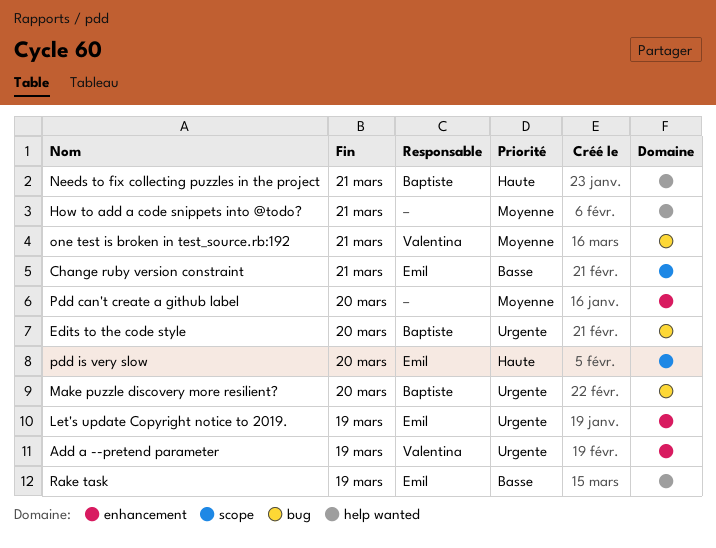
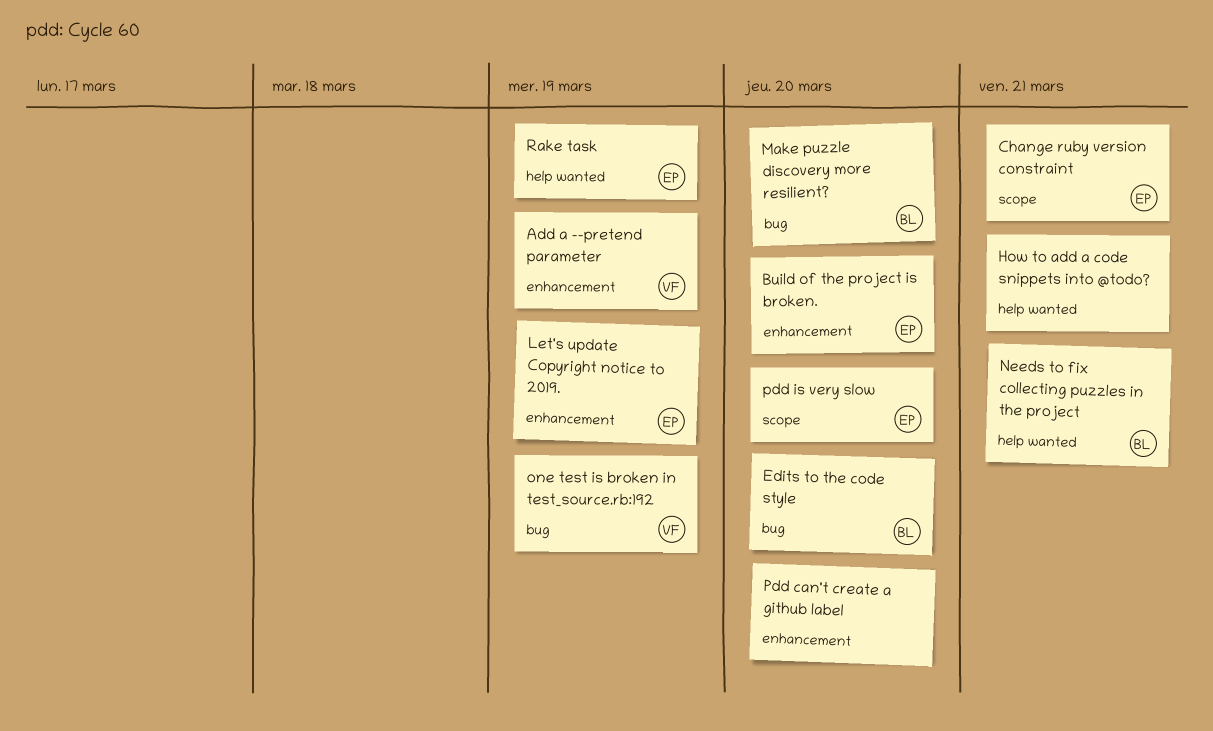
Build of the project is broken.: none -> present
one test is broken in test_source.rb:192, due: Mar 21 -> Mar 19

